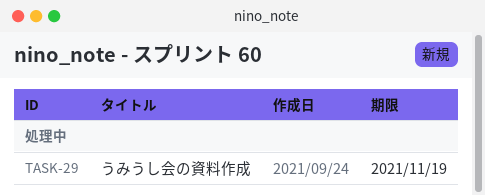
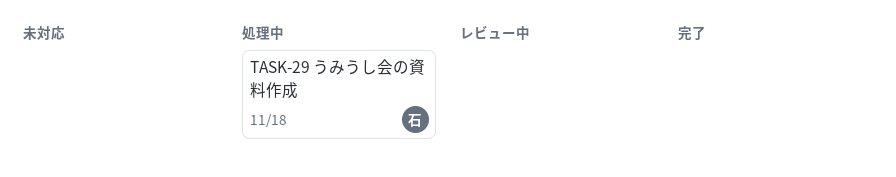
TASK-29, due: Nov 19 -> Nov 18

